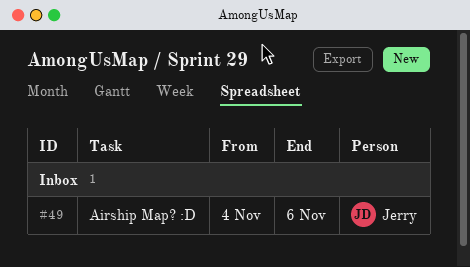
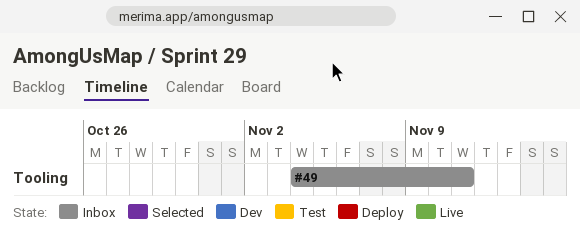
#49, due: Nov 6 -> Nov 11

